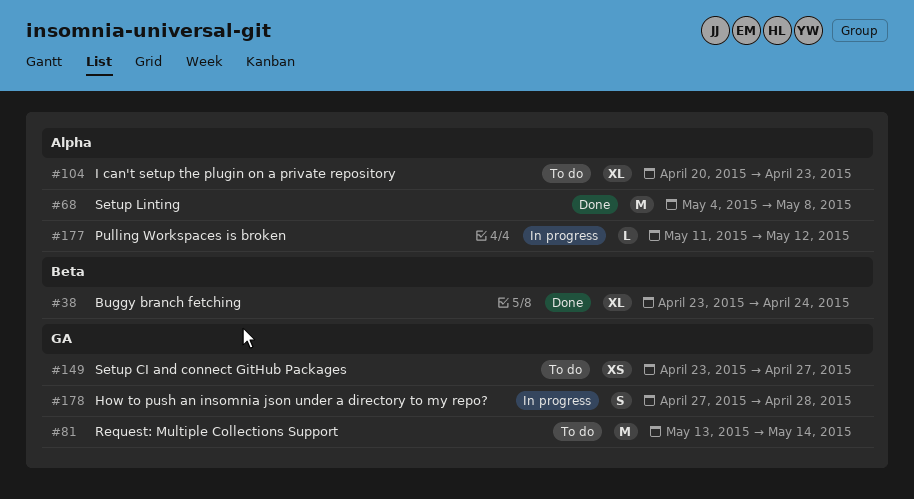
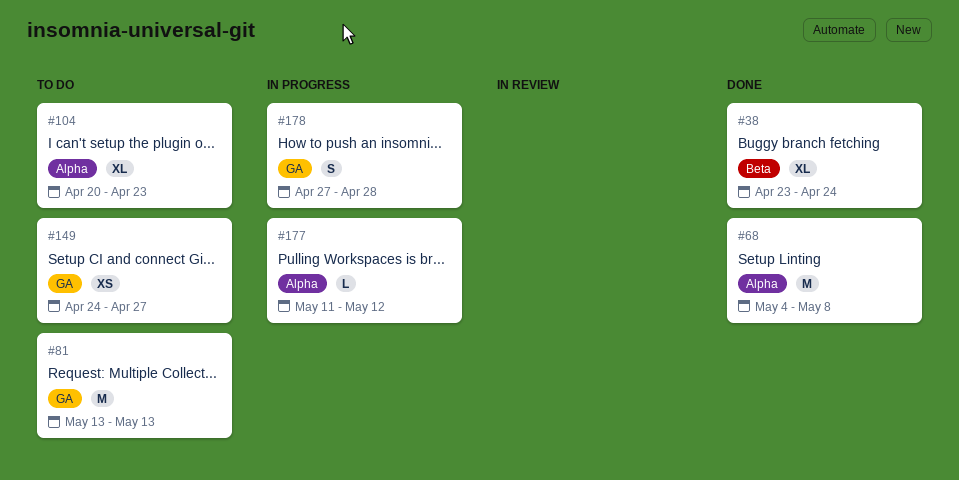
#81, due: May 14 -> May 13
#149, start: Apr 23 -> Apr 24

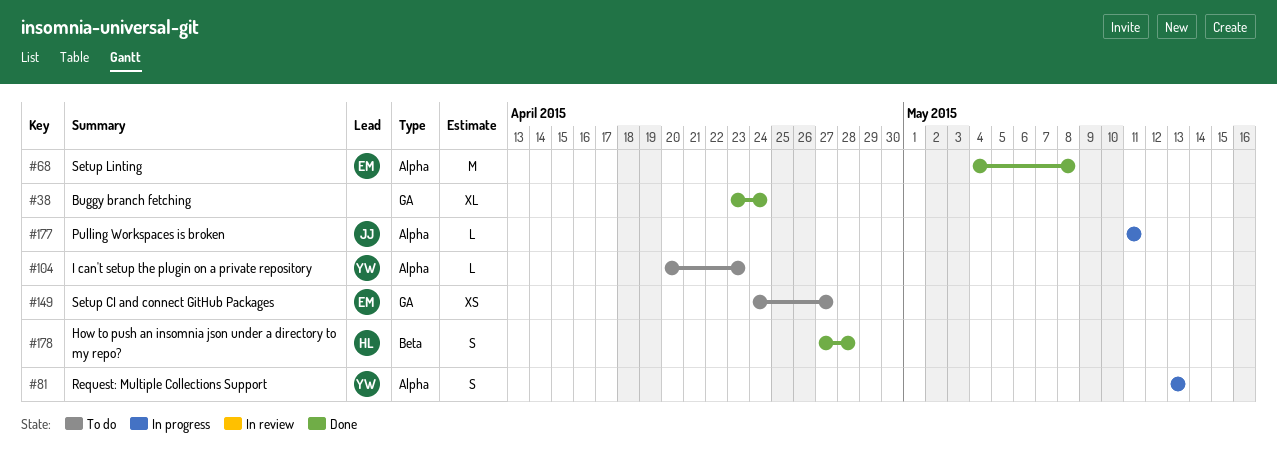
#38, label: Beta -> GA
#81, status: To do -> In progress
#81, label: GA -> Alpha
#81, estimate: M -> S
#104, estimate: XL -> L
#177, due: May 12 -> May 11
#178, status: In progress -> Done
#178, label: GA -> Beta

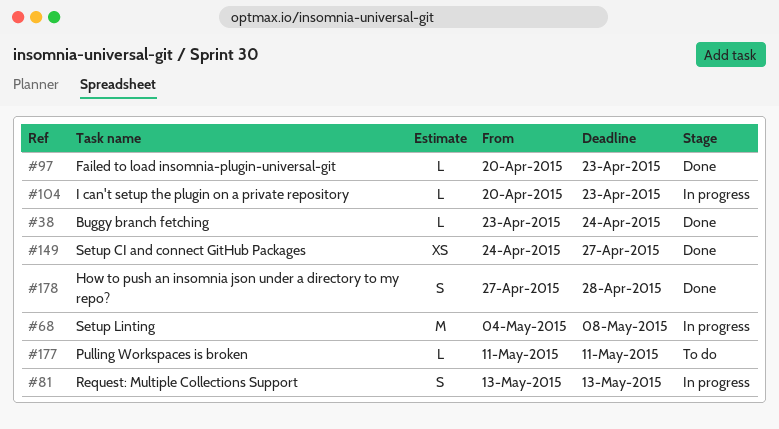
#38, estimate: XL -> L
#68, status: Done -> In progress
#97: none -> present
#104, status: To do -> In progress
#149, status: To do -> Done
#177, status: In progress -> To do

